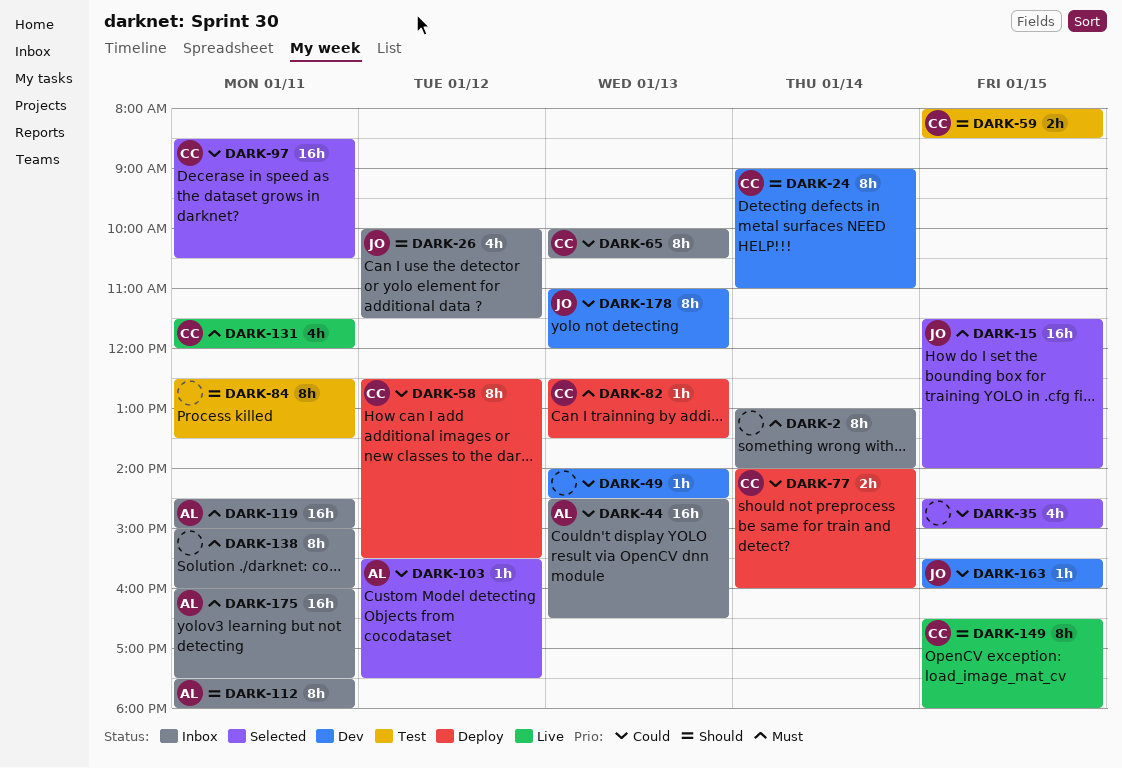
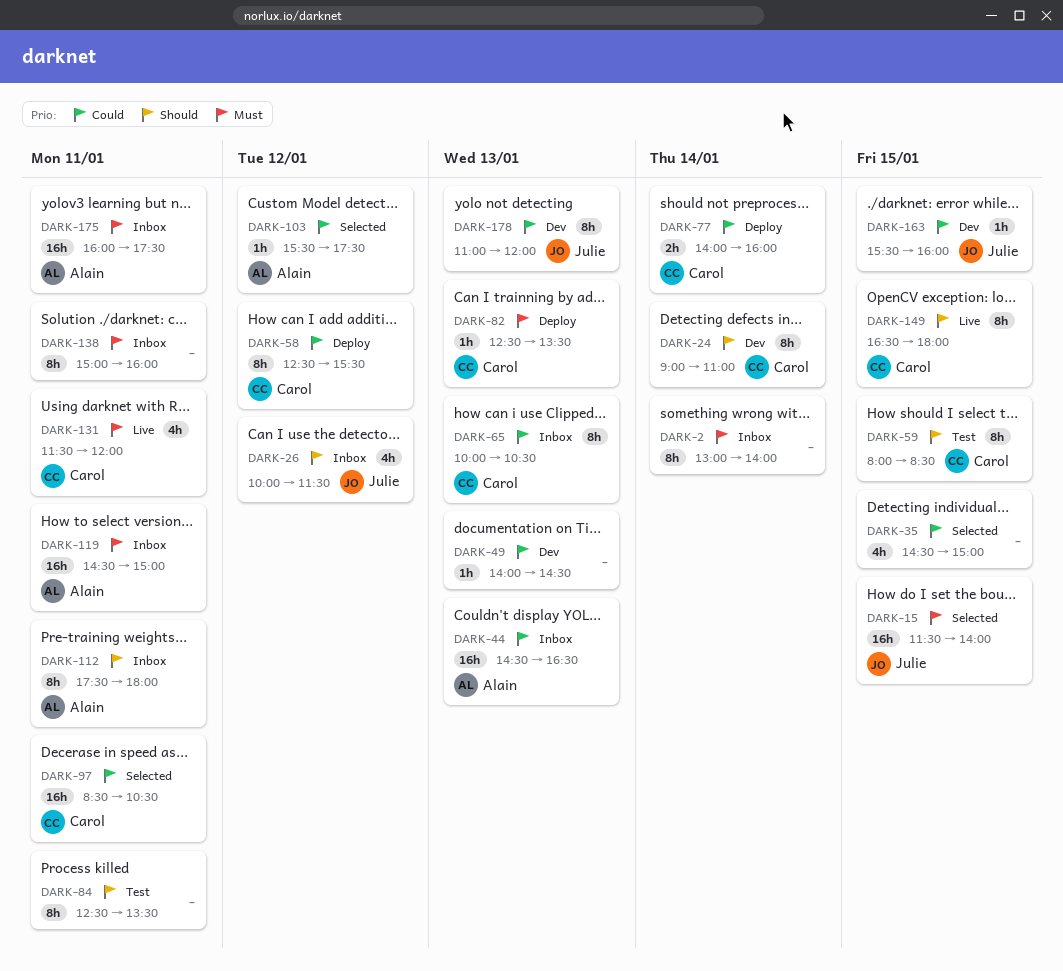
DARK-59, estimate: 2h -> 8h

